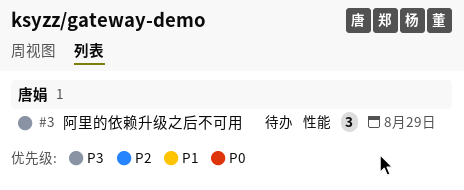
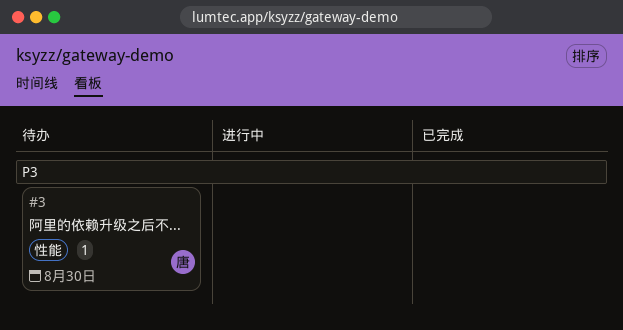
#3, estimate: 3 -> 1
#3, due: Aug 29 -> Aug 30

